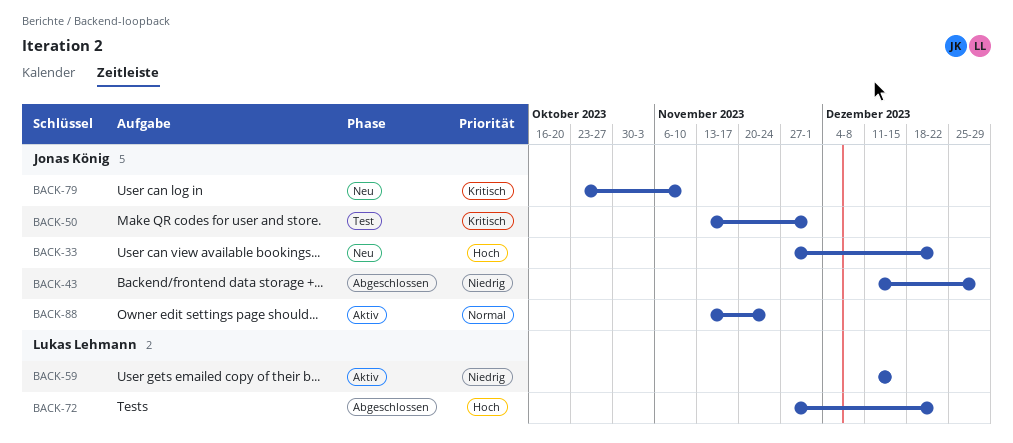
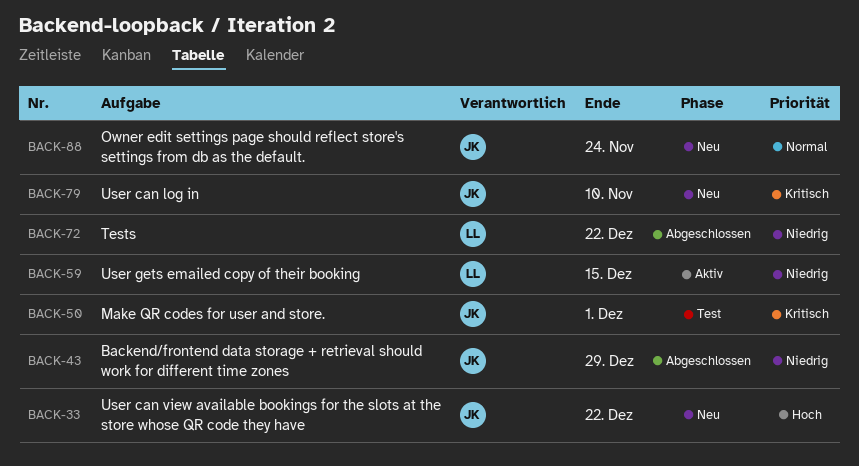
BACK-72, priority: Hoch -> Niedrig
BACK-88, status: Aktiv -> Neu

